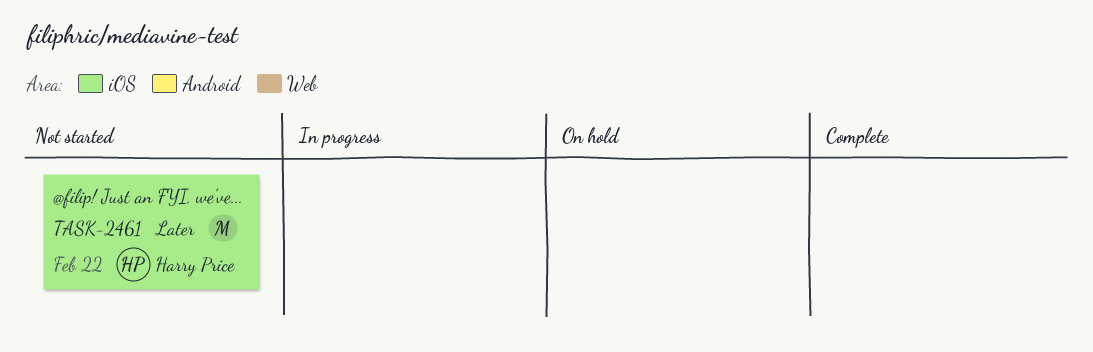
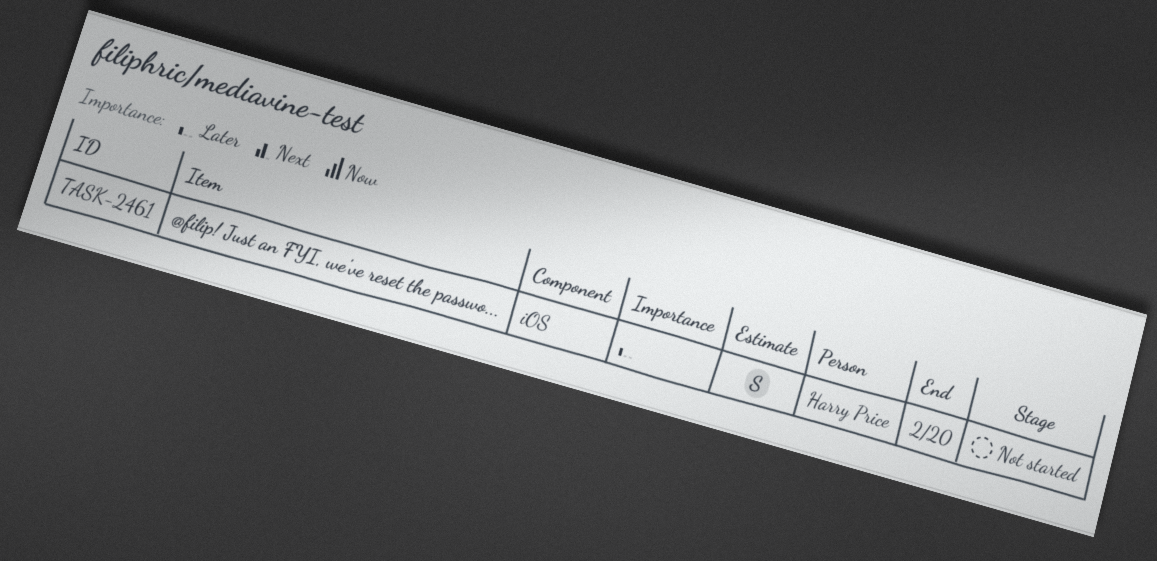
TASK-2461, estimate: M -> S
TASK-2461, due: Feb 22 -> Feb 20

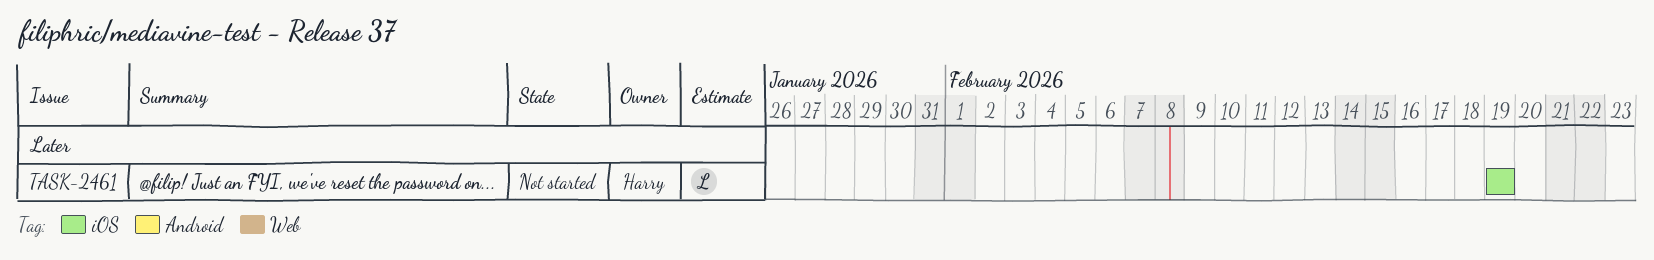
TASK-2461, estimate: S -> L
TASK-2461, due: Feb 20 -> Feb 19

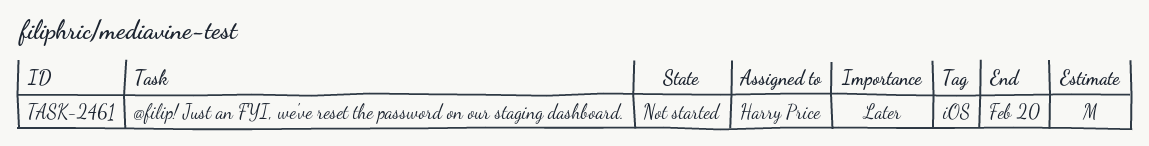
TASK-2461, estimate: L -> M
TASK-2461, due: Feb 19 -> Feb 20

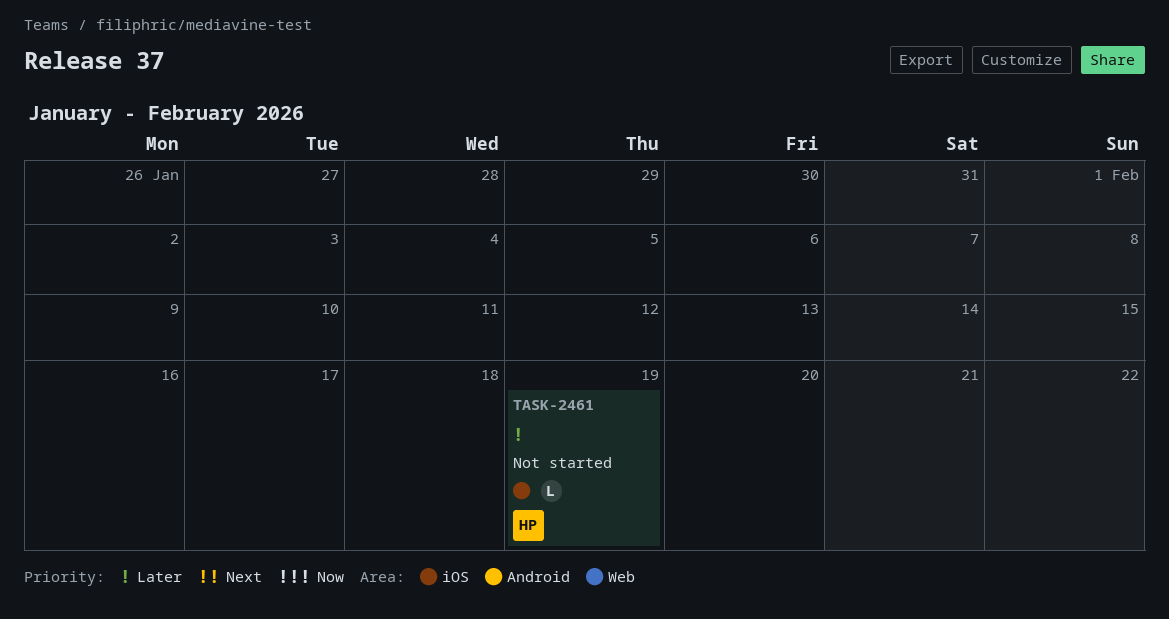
TASK-2461, estimate: M -> L
TASK-2461, due: Feb 20 -> Feb 19

